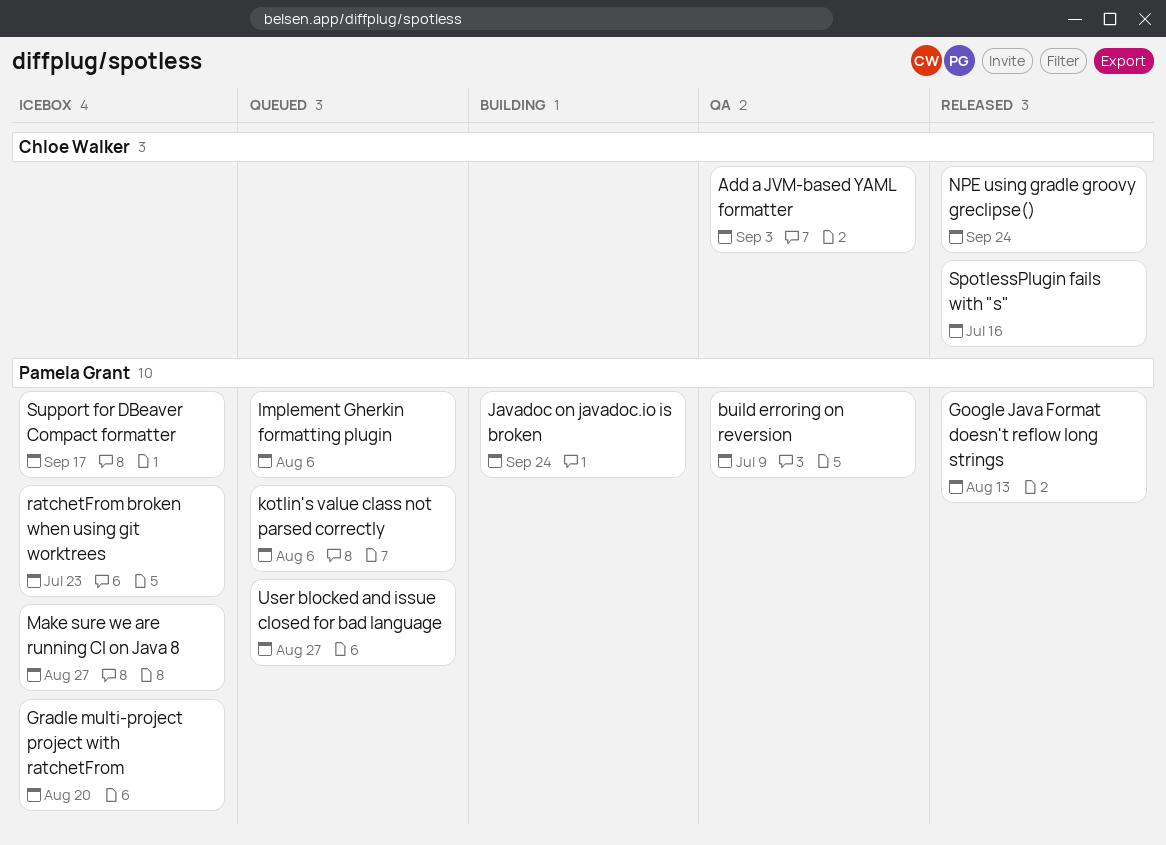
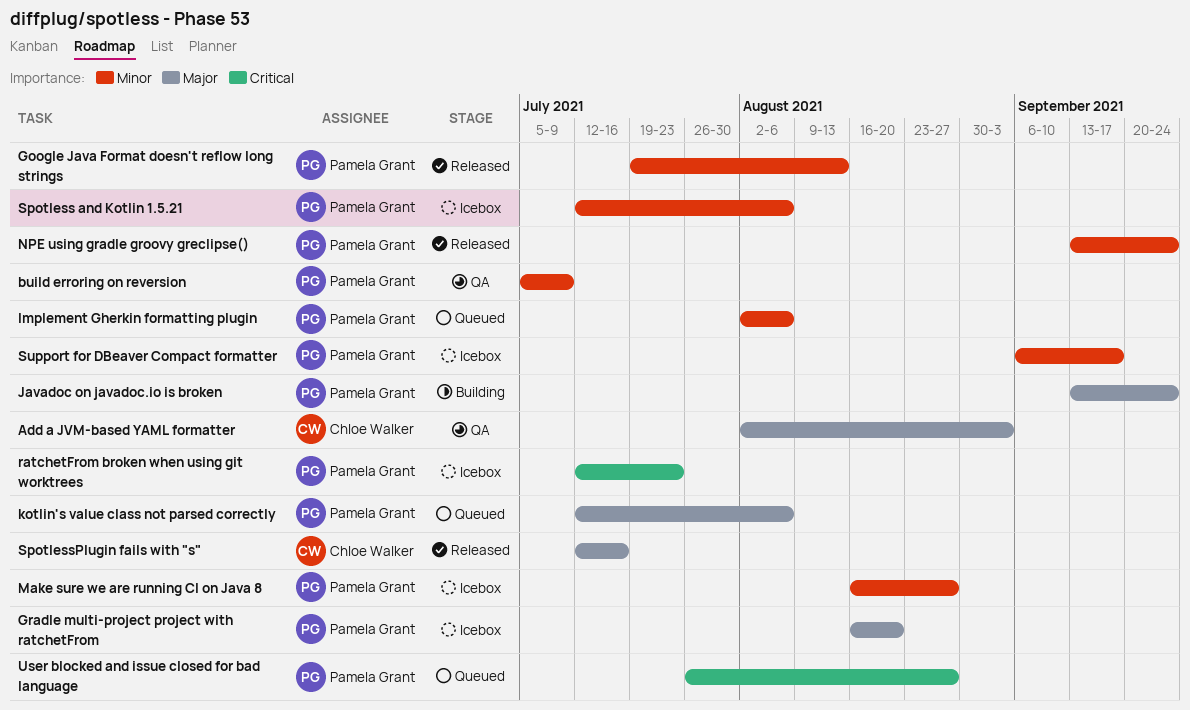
NPE using gradle groovy greclipse(), owner: Chloe Walker -> Pamela Grant
Spotless and Kotlin 1.5.21: none -> present

